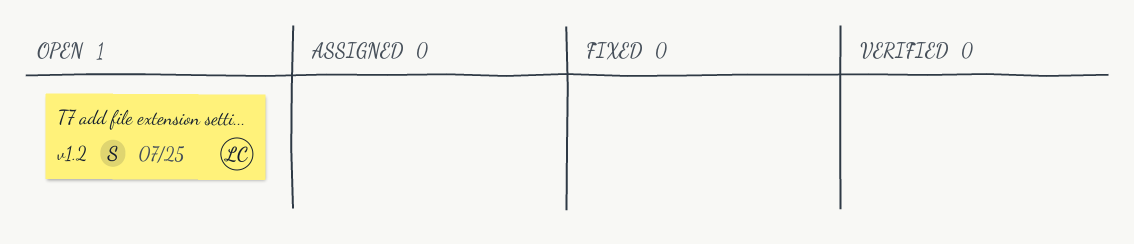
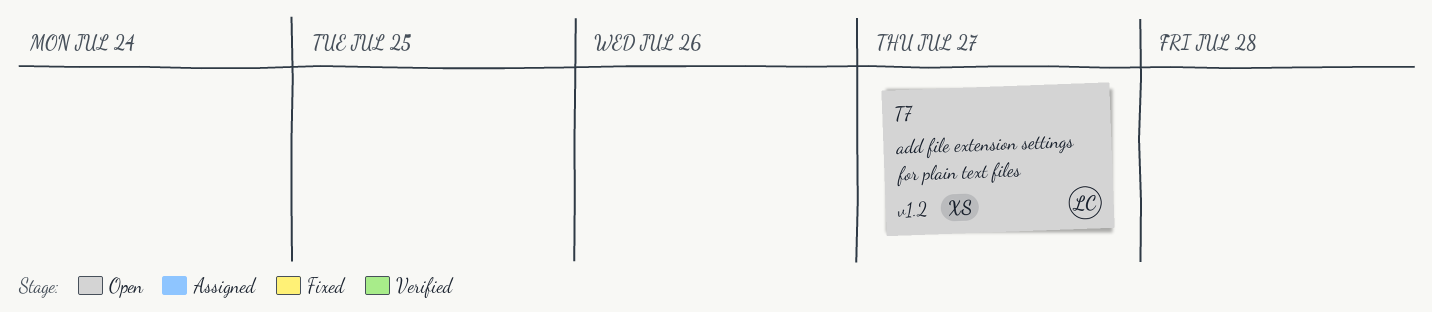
T7, estimate: S -> XS
T7, due: Jul 25 -> Jul 27

